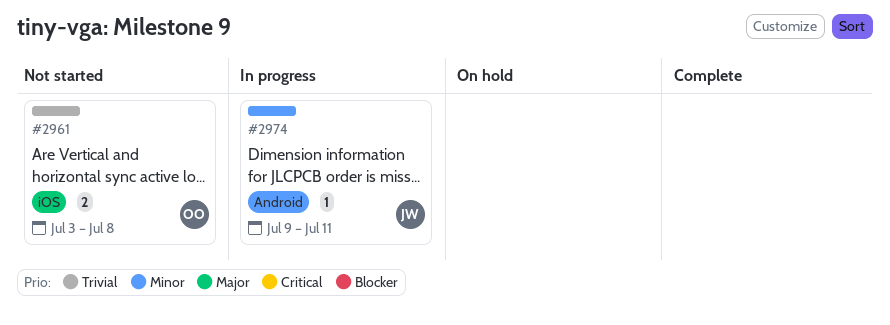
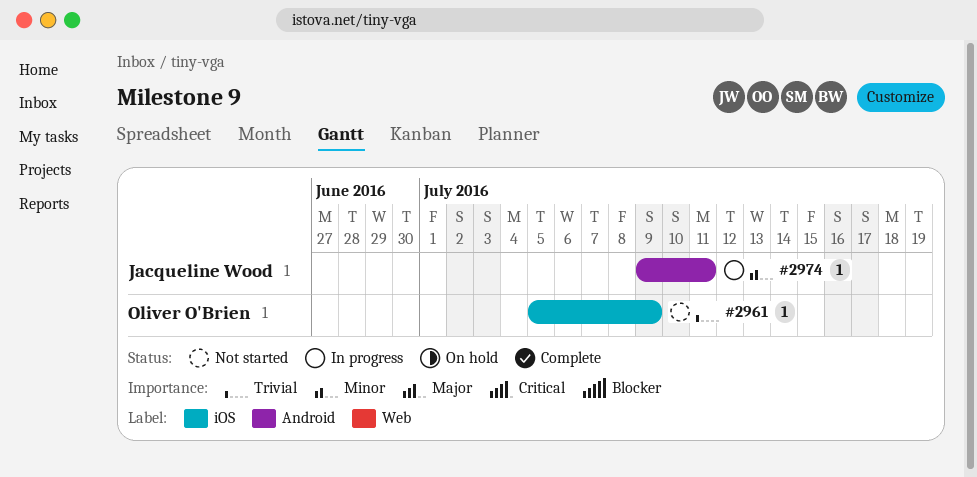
#2961, estimate: 2 -> 1
#2961, start: Jul 3 -> Jul 5
#2961, due: Jul 8 -> Jul 9

